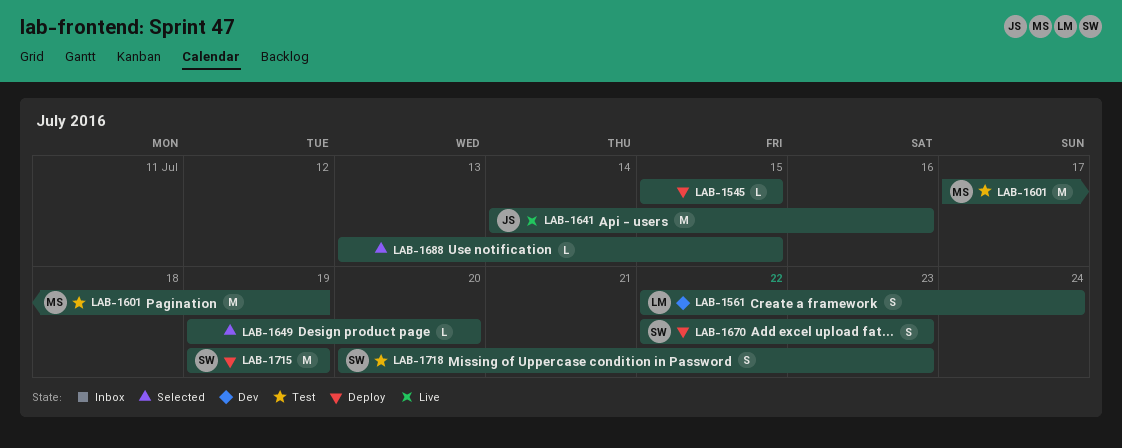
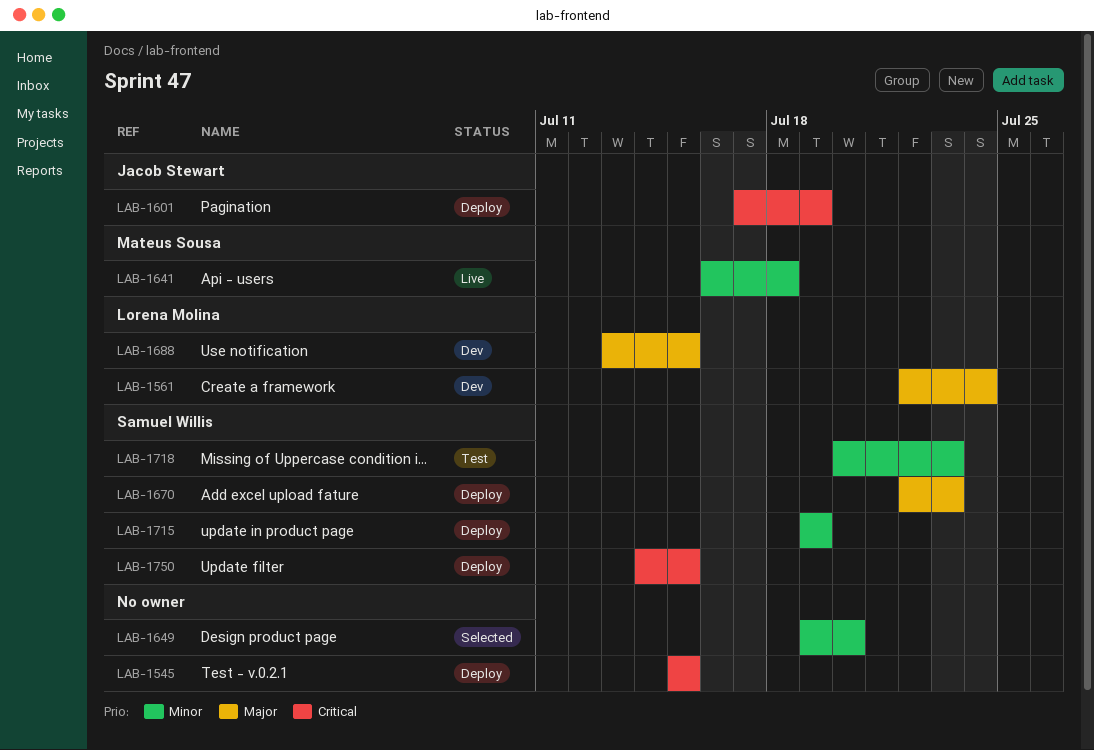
LAB-1601, status: Test -> Deploy
LAB-1601, owner: Mateus Sousa -> Jacob Stewart
LAB-1641, owner: Jacob Stewart -> Mateus Sousa
LAB-1641, start: Jul 14 -> Jul 16
LAB-1641, due: Jul 16 -> Jul 18
LAB-1688, status: Selected -> Dev
LAB-1688, owner: none -> Lorena Molina
LAB-1750: none -> present

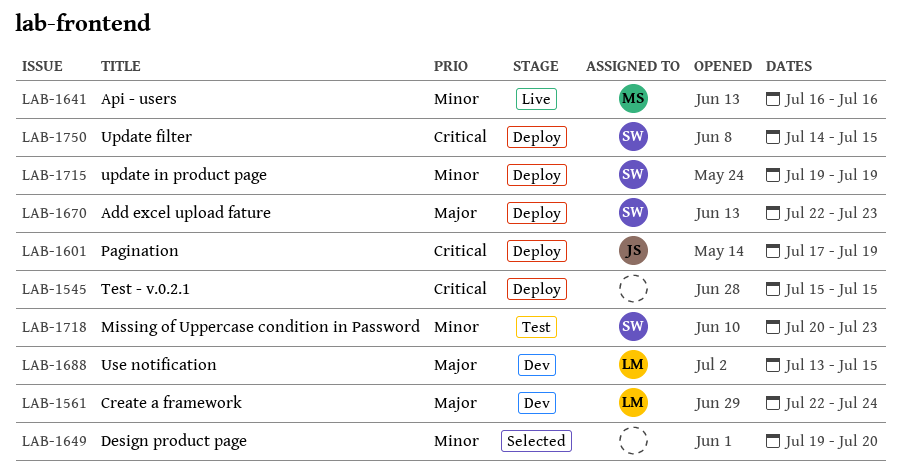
LAB-1641, due: Jul 18 -> Jul 16

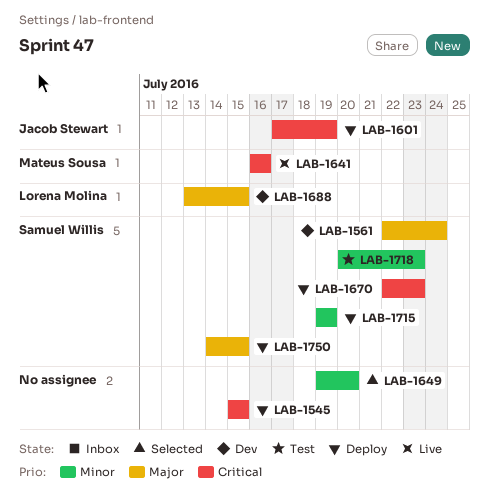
LAB-1561, owner: Lorena Molina -> Samuel Willis
LAB-1641, priority: Minor -> Critical
LAB-1670, priority: Major -> Critical
LAB-1750, priority: Critical -> Major

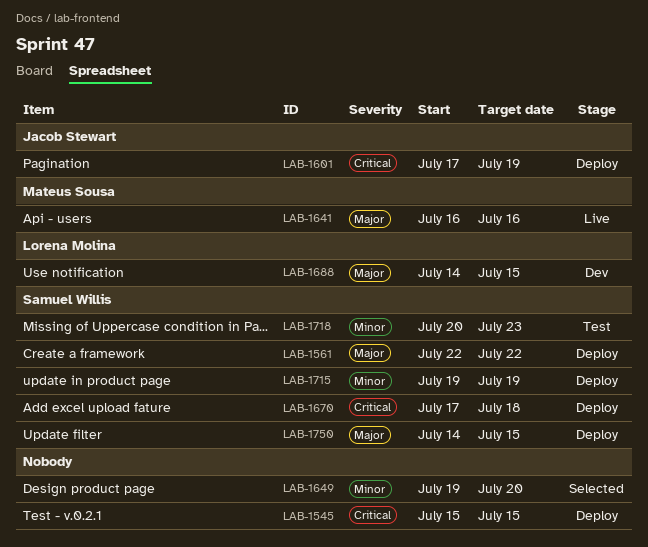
LAB-1561, status: Dev -> Deploy
LAB-1561, due: Jul 24 -> Jul 22
LAB-1641, priority: Critical -> Major
LAB-1670, start: Jul 22 -> Jul 17
LAB-1670, due: Jul 23 -> Jul 18
LAB-1688, start: Jul 13 -> Jul 14

